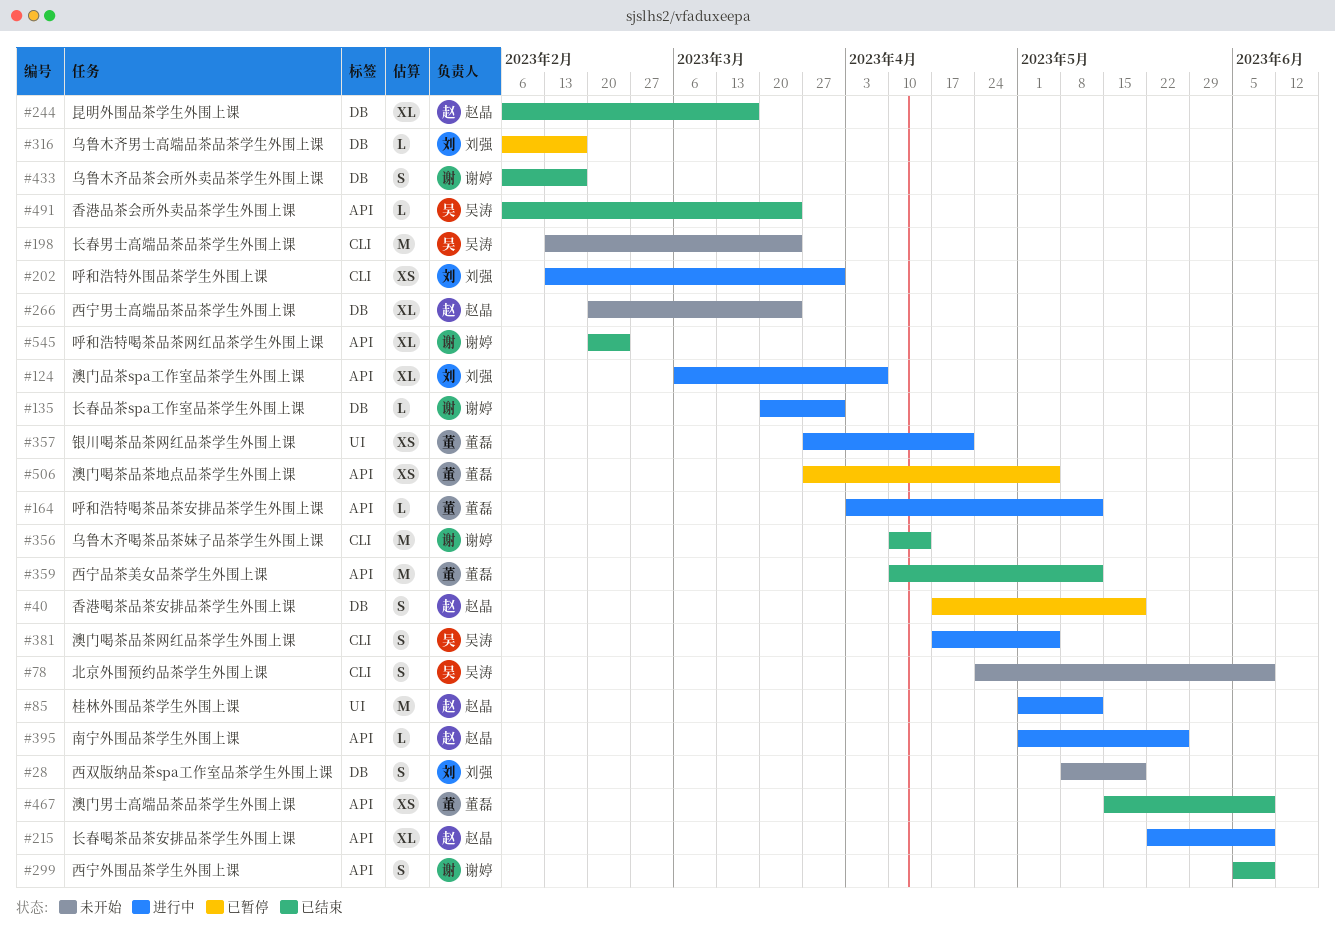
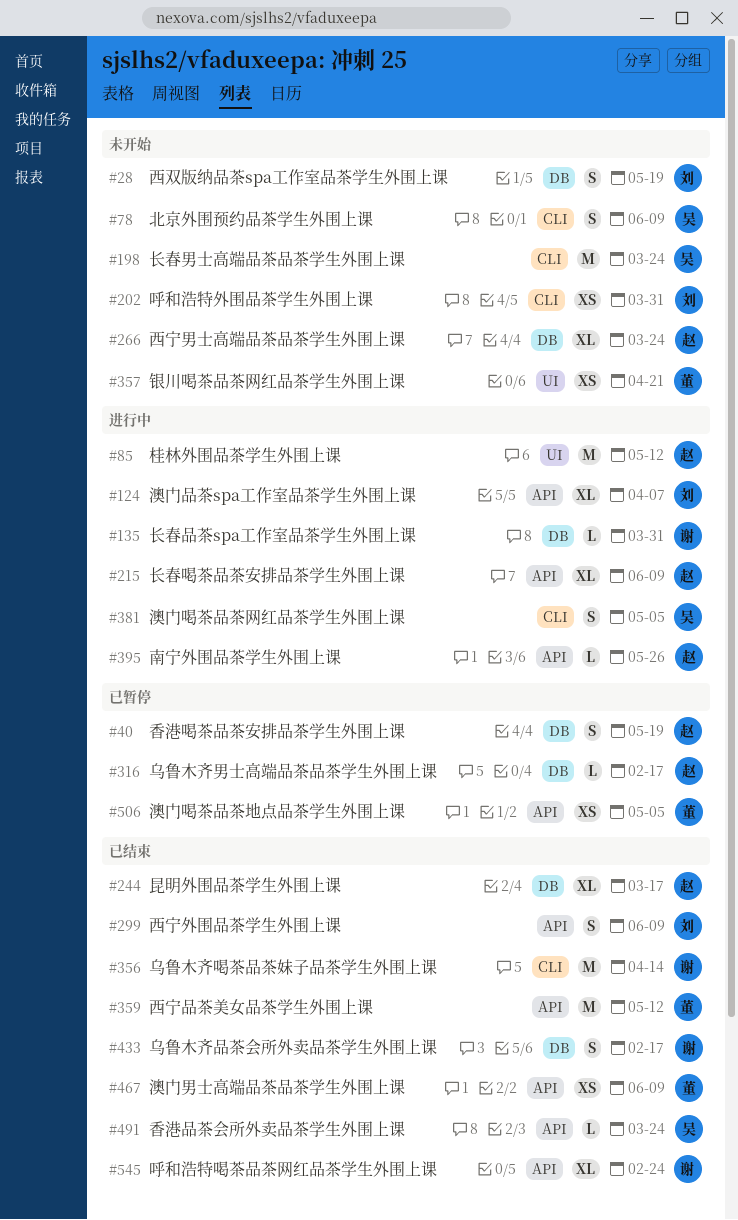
#164: present -> none
#202, status: 进行中 -> 未开始
#299, owner: 谢婷 -> 刘强
#316, owner: 刘强 -> 赵晶
#357, status: 进行中 -> 未开始

